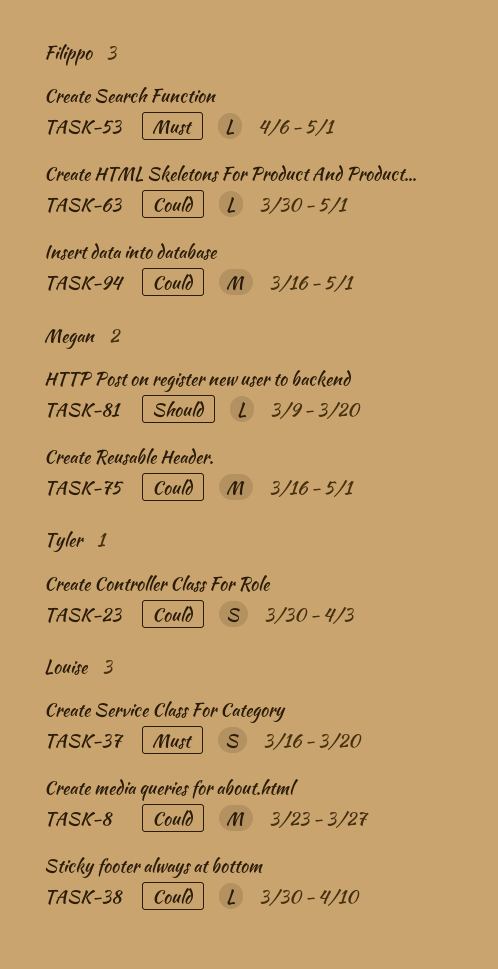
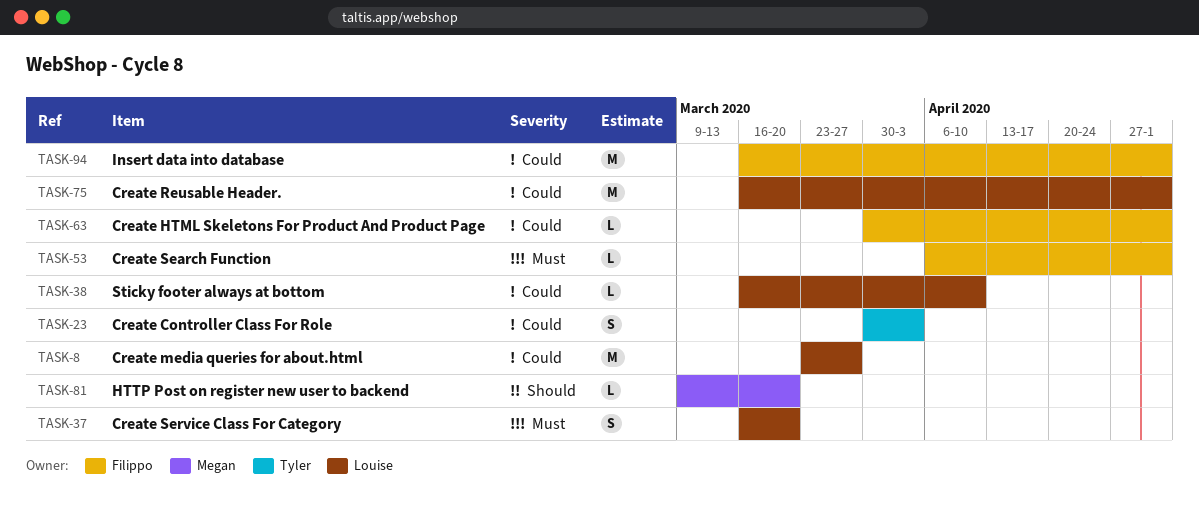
TASK-38, start: Mar 30 -> Mar 16
TASK-75, owner: Megan -> Louise

